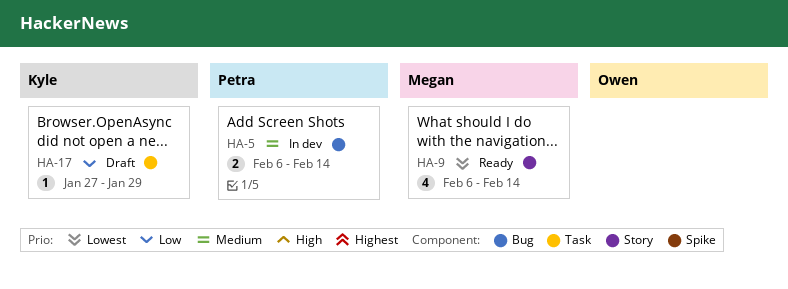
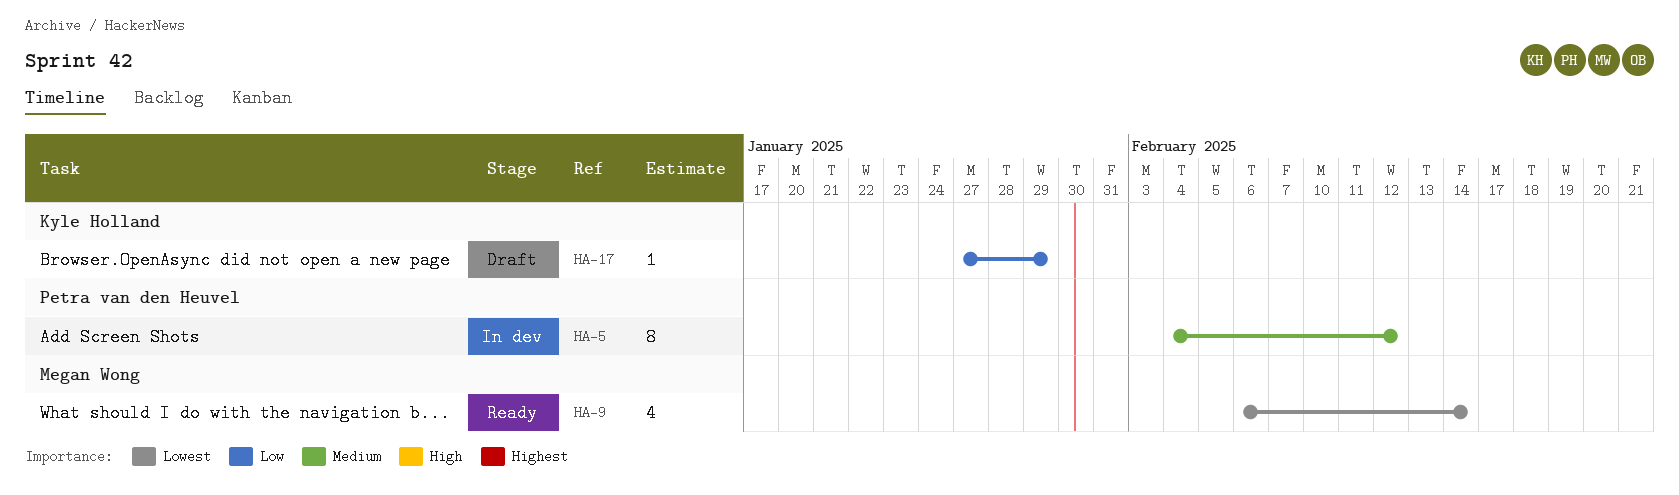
HA-5, estimate: 2 -> 8
HA-5, start: Feb 6 -> Feb 4
HA-5, due: Feb 14 -> Feb 12

